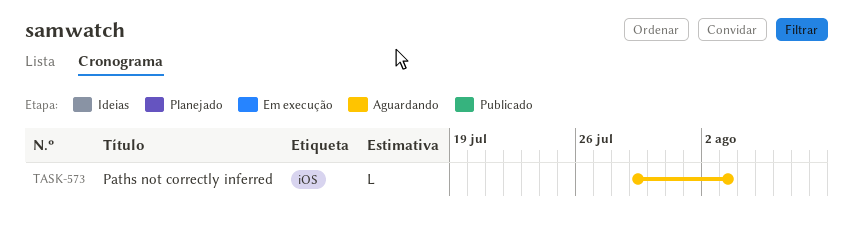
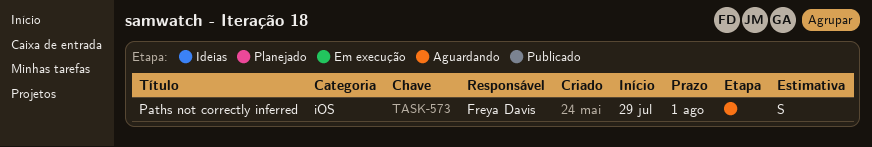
TASK-573, estimate: L -> S
TASK-573, due: Aug 3 -> Aug 1

